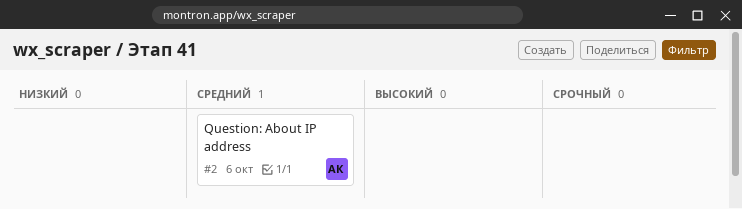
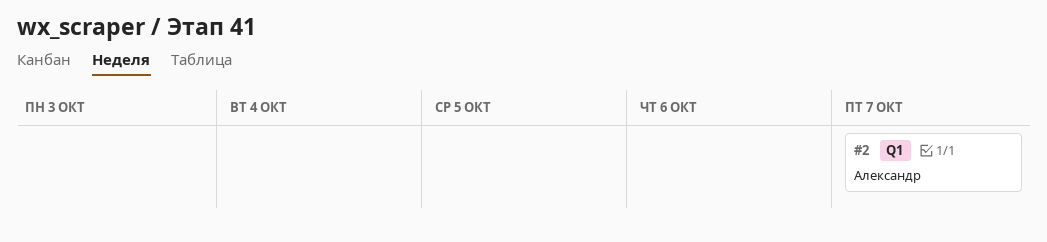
#2, due: Oct 6 -> Oct 7

